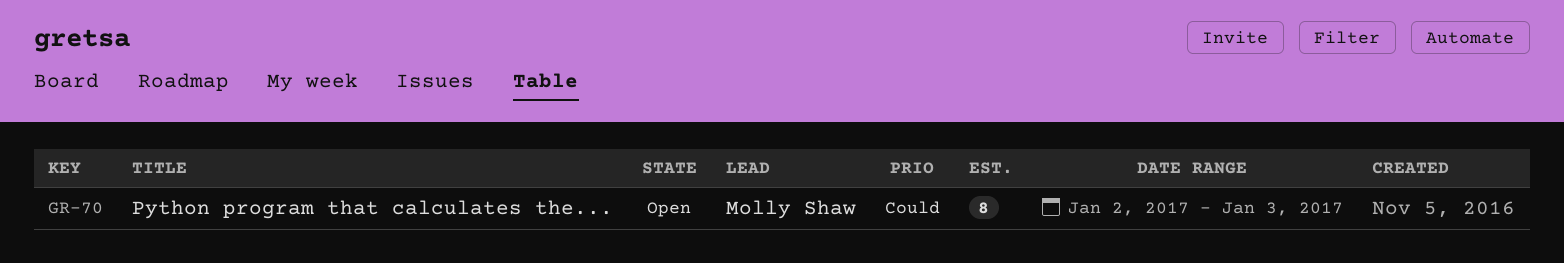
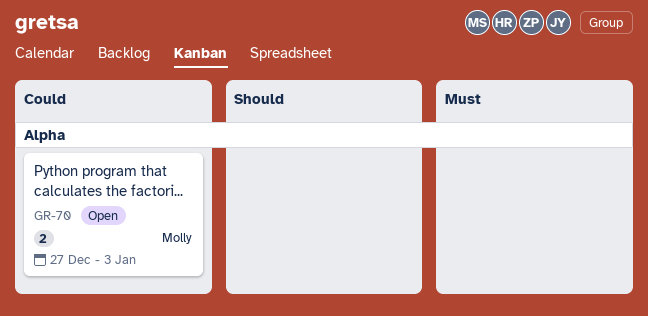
GR-70, estimate: 8 -> 2
GR-70, start: Jan 2 -> Dec 27

